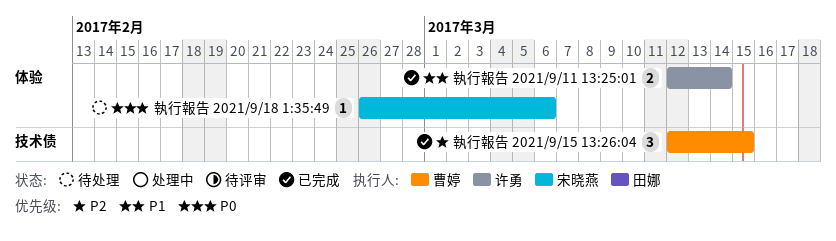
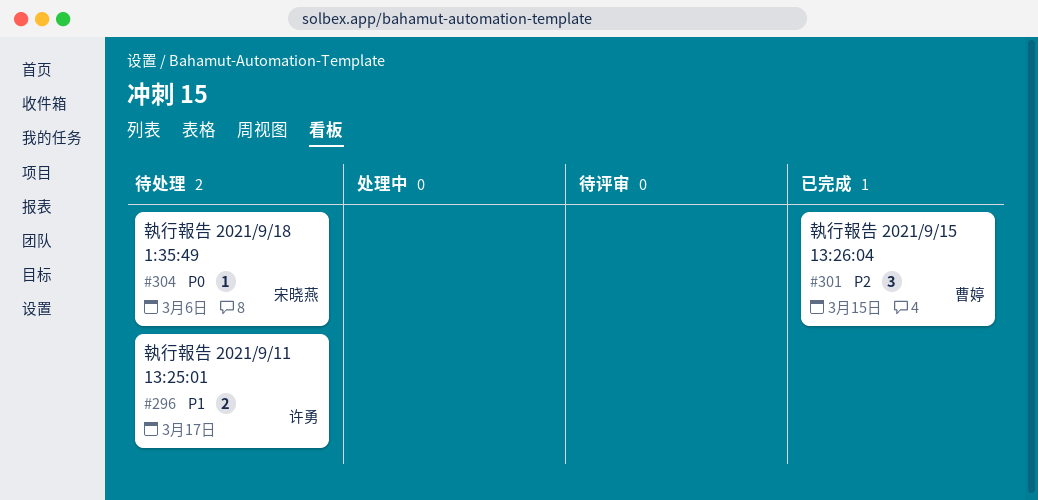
執行報告 2021/9/11 13:25:01, status: 已完成 -> 待处理
執行報告 2021/9/11 13:25:01, due: Mar 14 -> Mar 17

